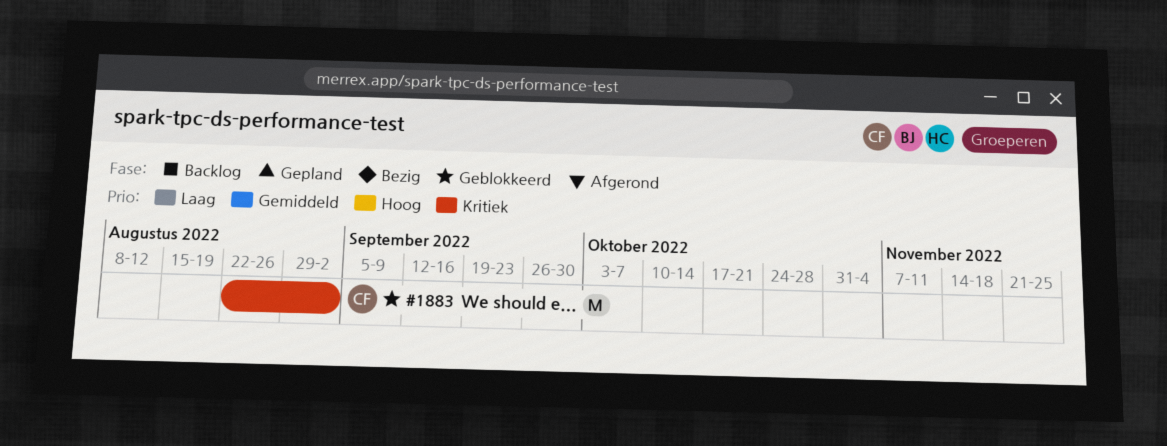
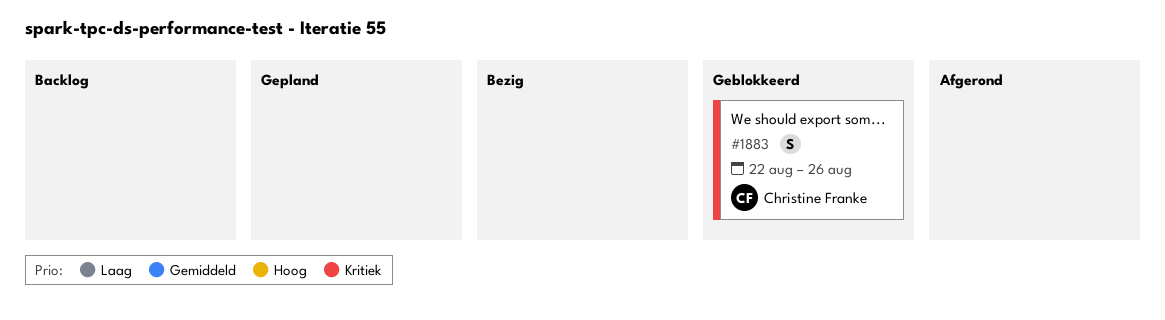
#1883, estimate: M -> S
#1883, due: Sep 2 -> Aug 26

